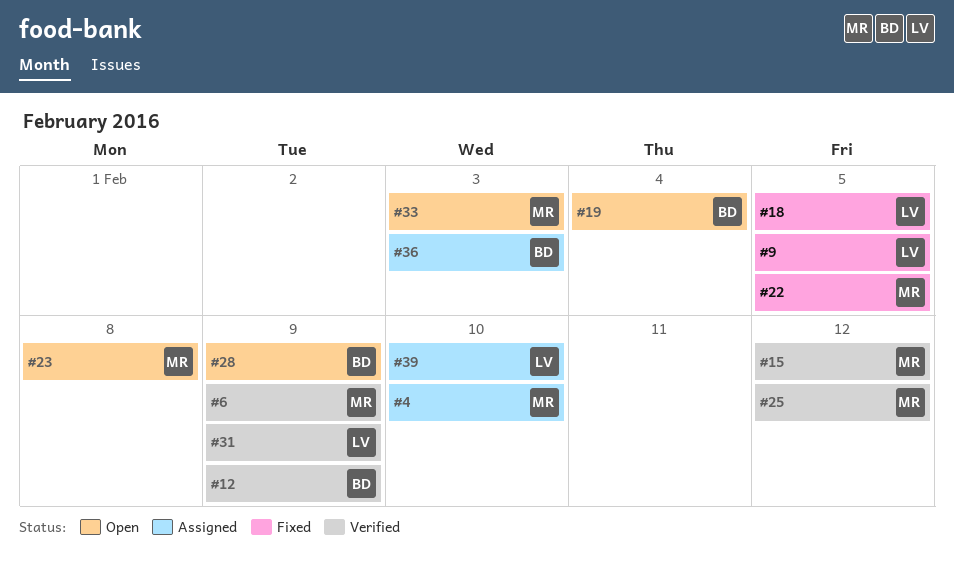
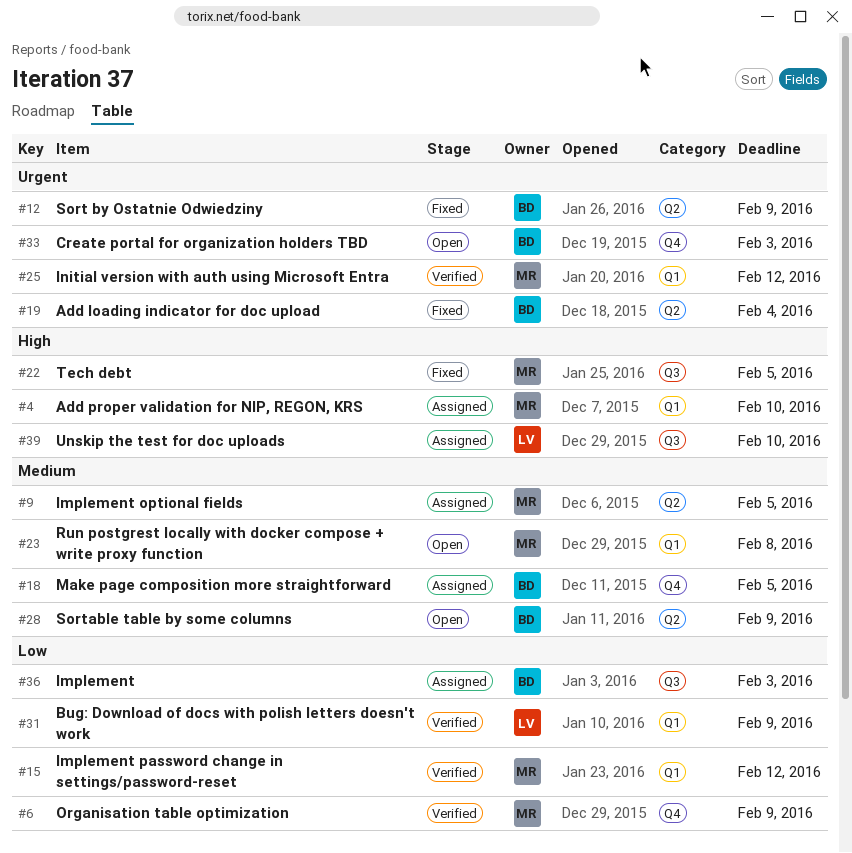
#9, status: Fixed -> Assigned
#9, owner: LV -> MR
#12, status: Verified -> Fixed
#18, status: Fixed -> Assigned
#18, owner: LV -> BD
#19, status: Open -> Fixed
#33, owner: MR -> BD

